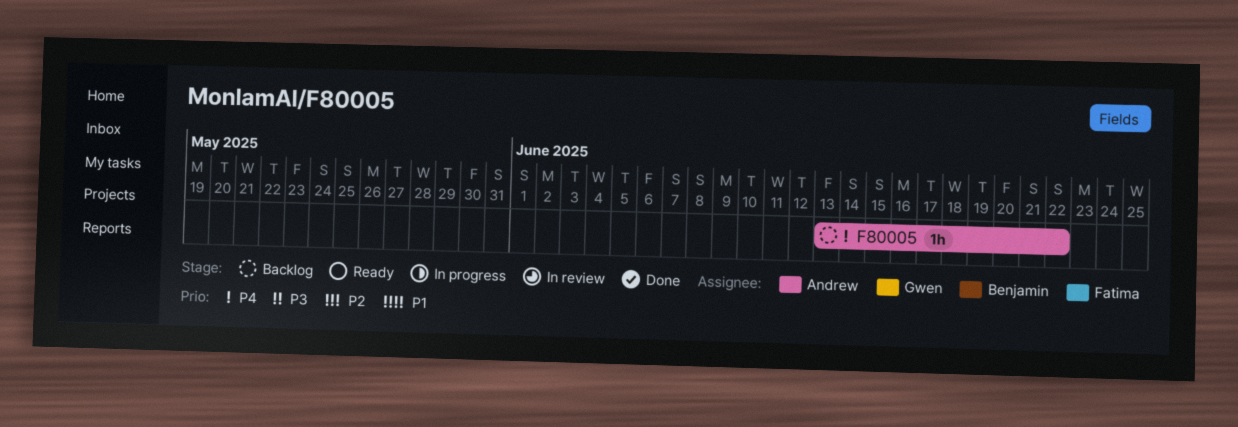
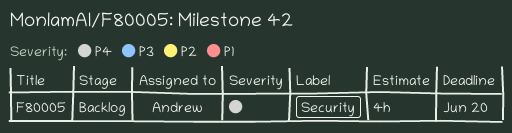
F80005, estimate: 1h -> 4h
F80005, due: Jun 22 -> Jun 20

